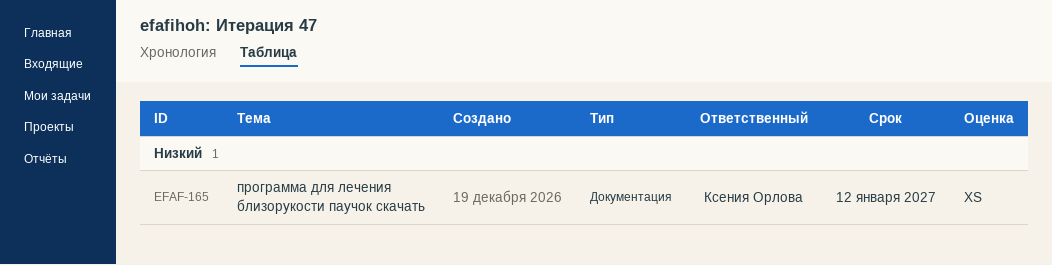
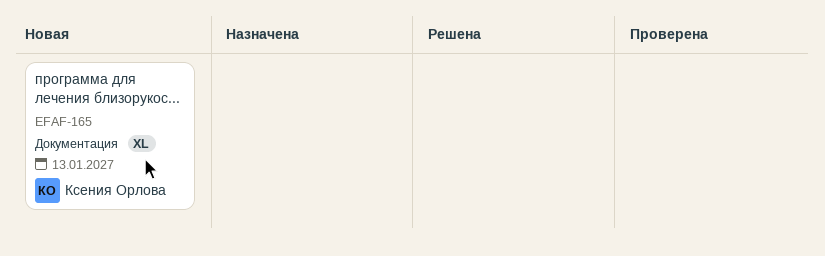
EFAF-165, estimate: XS -> XL
EFAF-165, due: Jan 12 -> Jan 13

